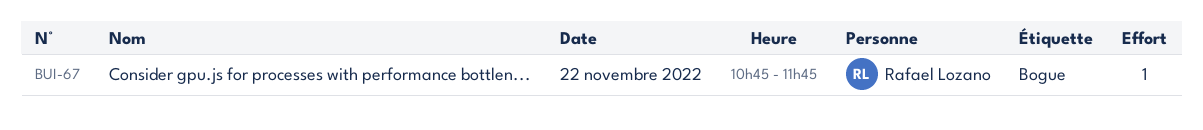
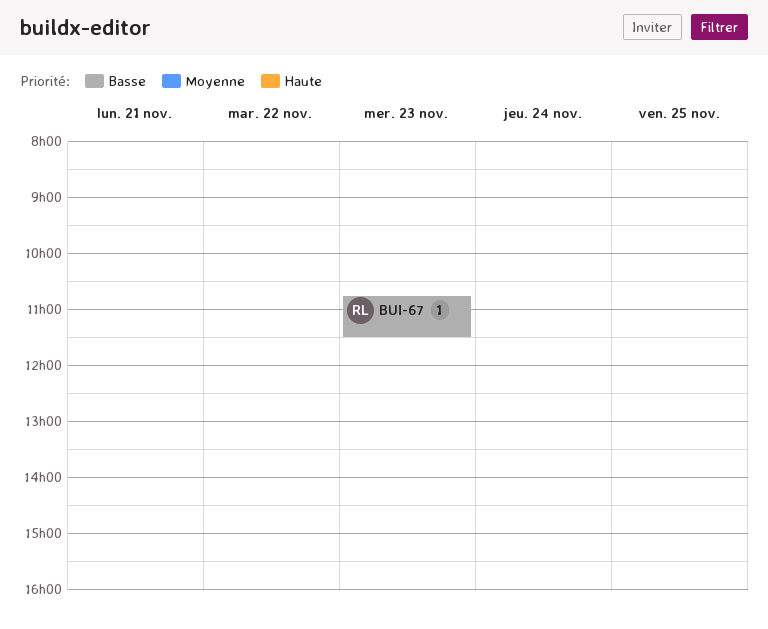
BUI-67, day: Nov 22 -> Nov 23
BUI-67, ends: 11:45 -> 11:30

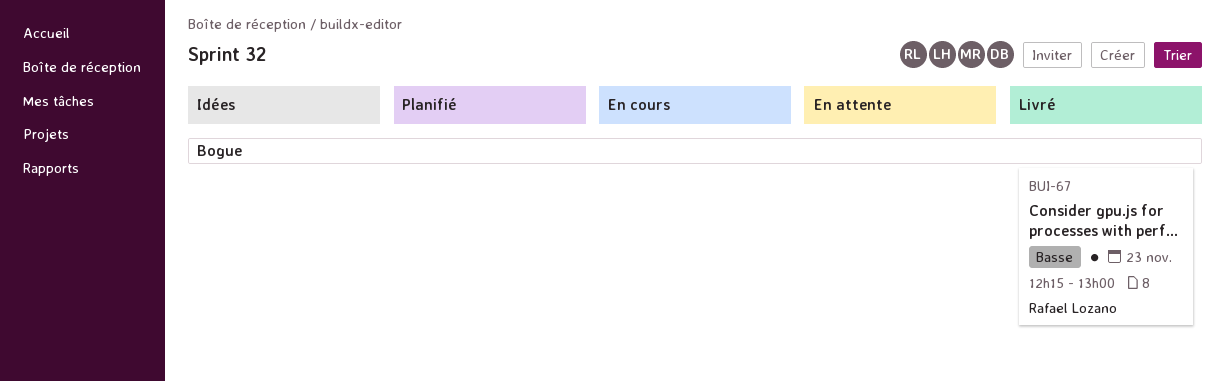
BUI-67, begins: 10:45 -> 12:15
BUI-67, ends: 11:30 -> 13:00

